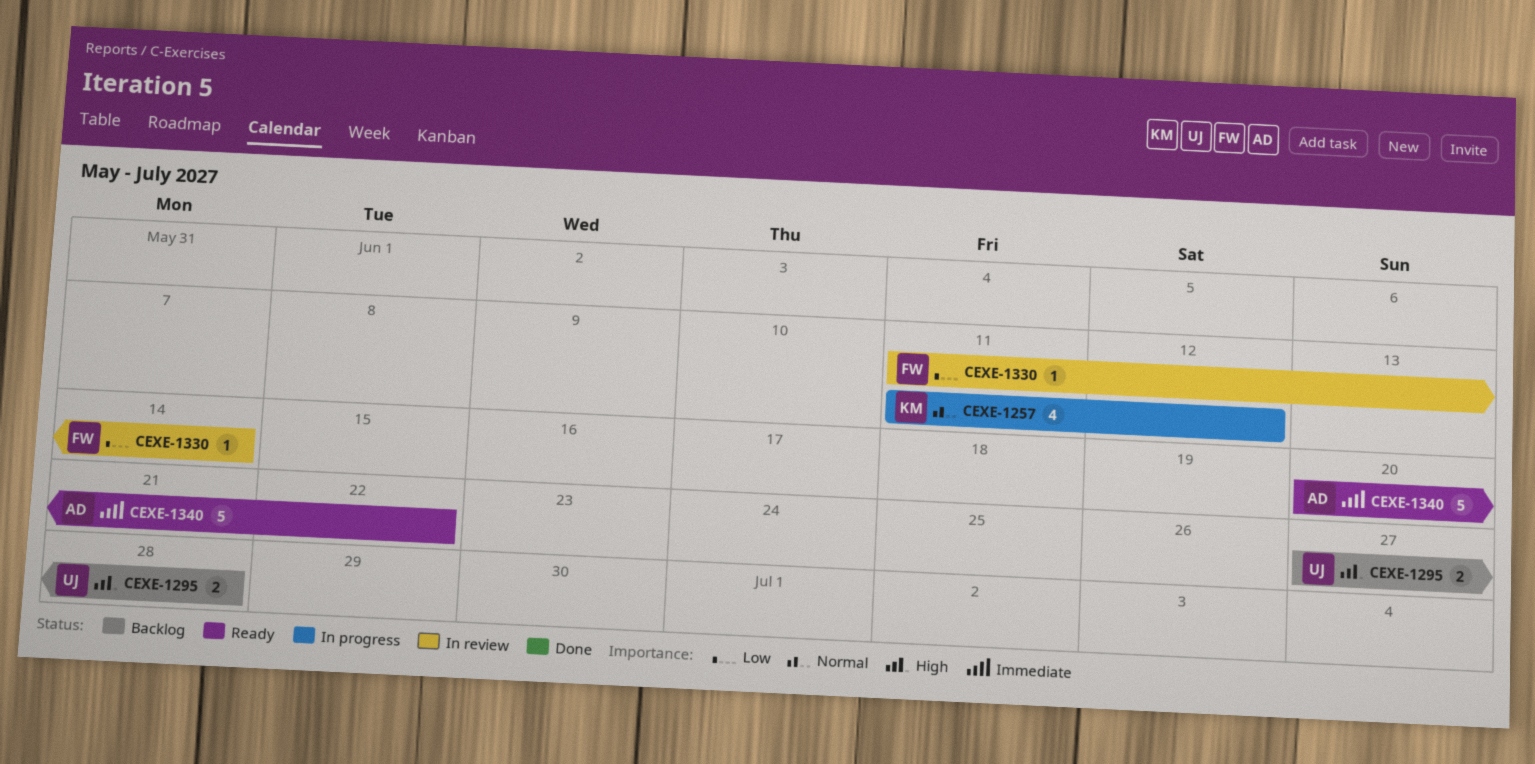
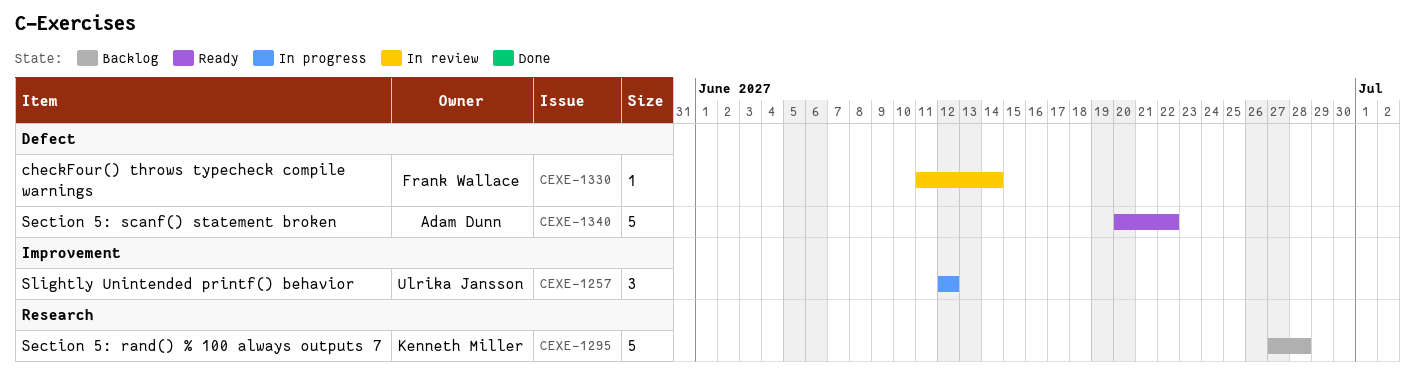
CEXE-1257, owner: Kenneth Miller -> Ulrika Jansson
CEXE-1257, estimate: 4 -> 3
CEXE-1257, start: Jun 11 -> Jun 12
CEXE-1295, owner: Ulrika Jansson -> Kenneth Miller
CEXE-1295, estimate: 2 -> 5

